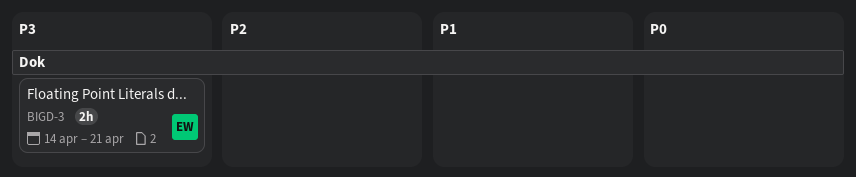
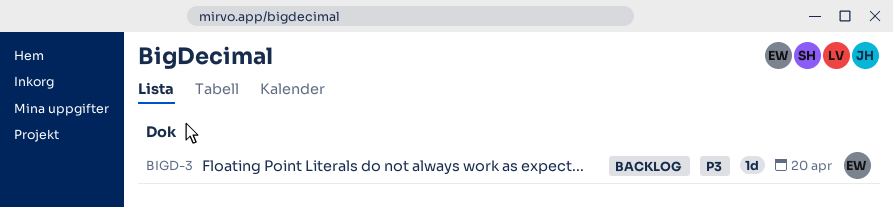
BIGD-3, estimate: 2h -> 1d
BIGD-3, due: Apr 21 -> Apr 20

